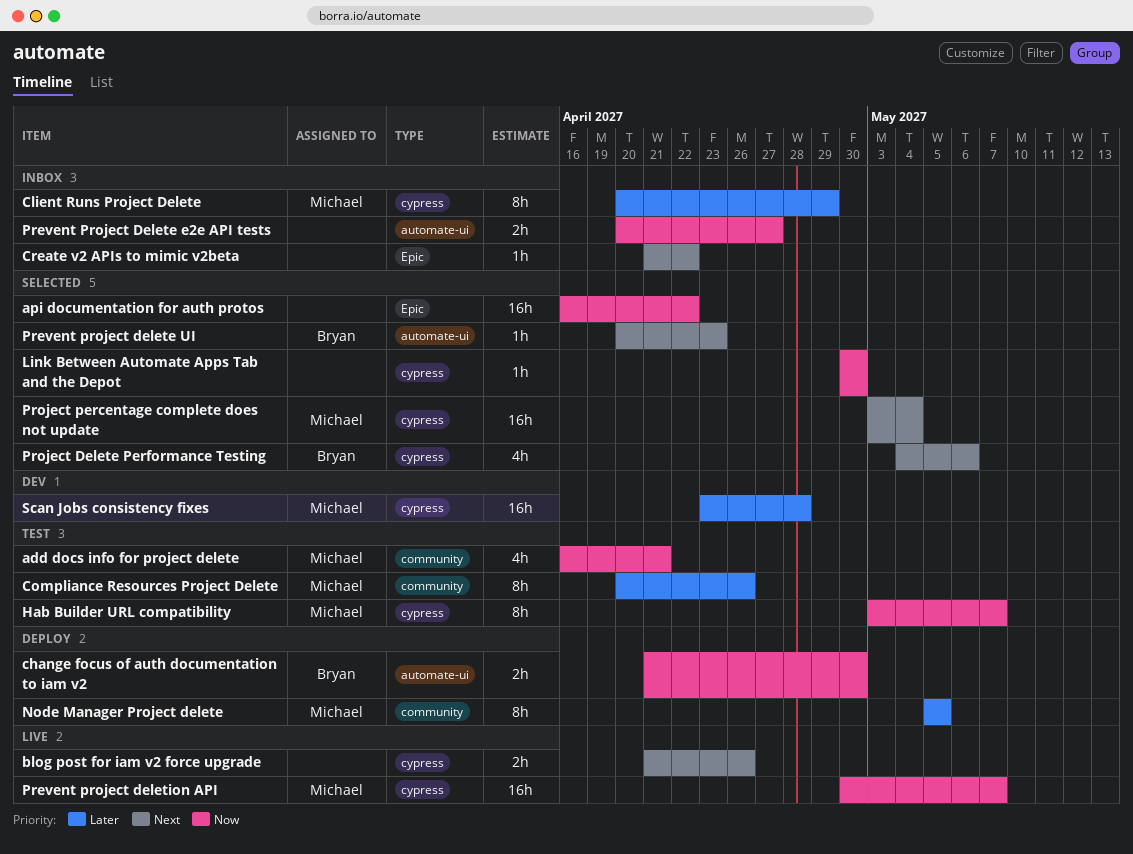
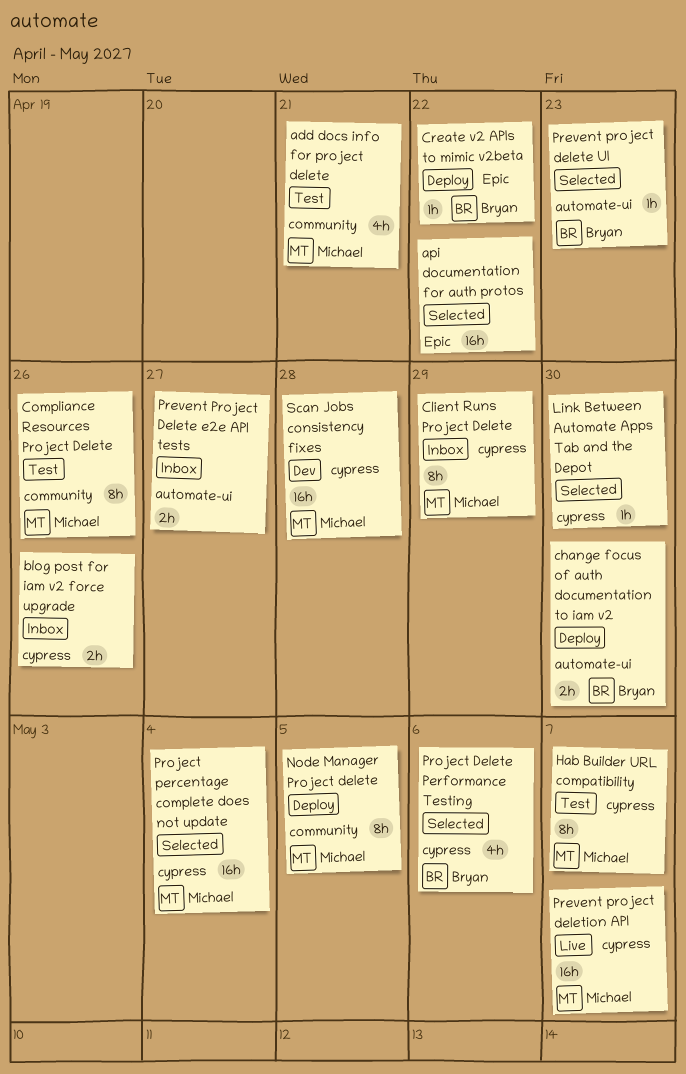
blog post for iam v2 force upgrade, status: Live -> Inbox
Create v2 APIs to mimic v2beta, status: Inbox -> Deploy
Create v2 APIs to mimic v2beta, owner: none -> Bryan

